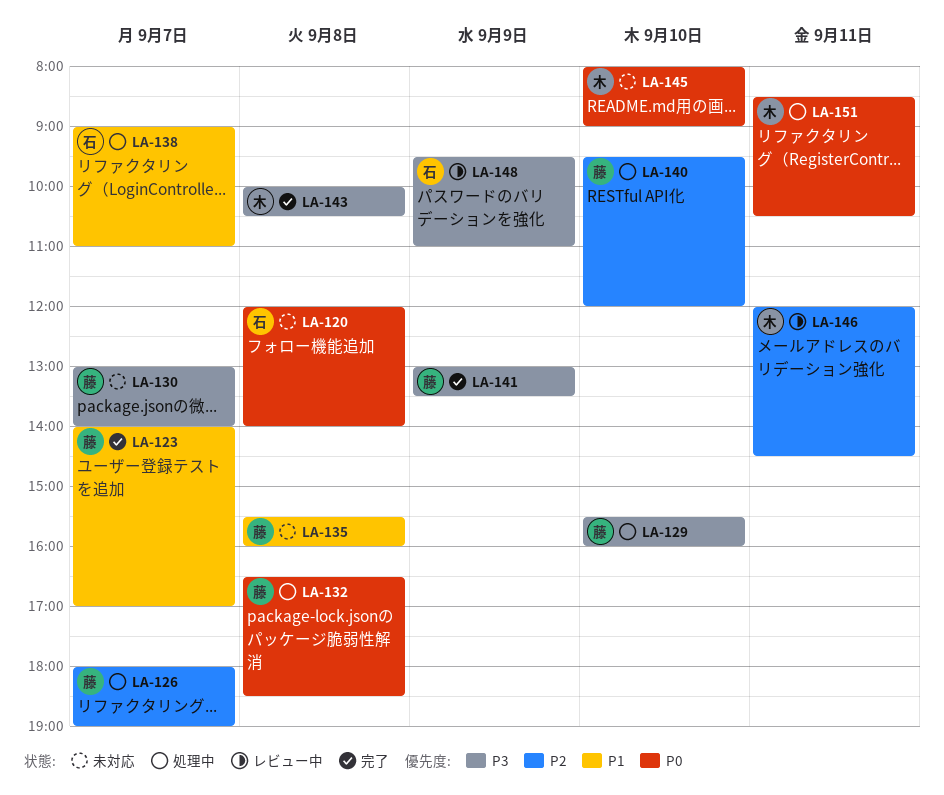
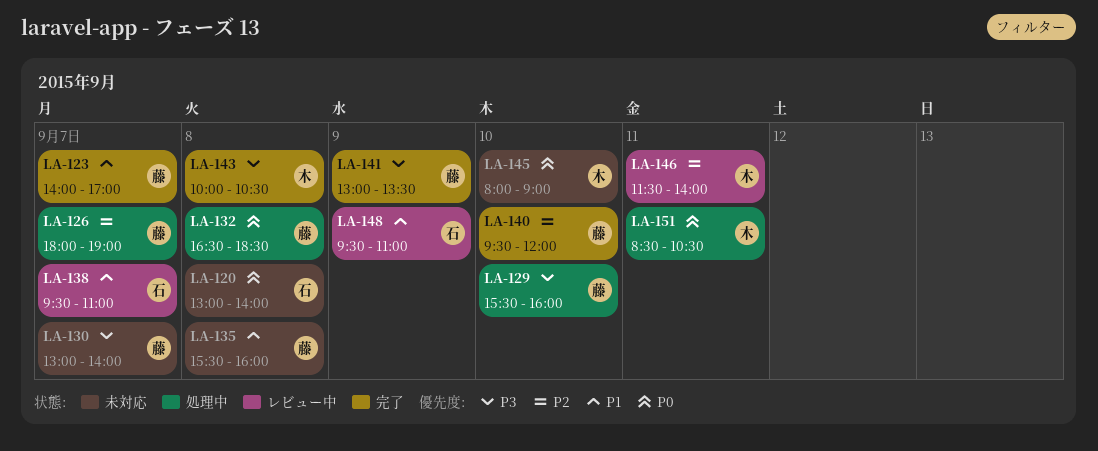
LA-120, begins: 12:00 -> 13:00
LA-138, status: 処理中 -> レビュー中
LA-138, begins: 09:00 -> 09:30
LA-140, status: 処理中 -> 完了
LA-146, begins: 12:00 -> 11:30
LA-146, ends: 14:30 -> 14:00
LA-148, priority: P3 -> P1

